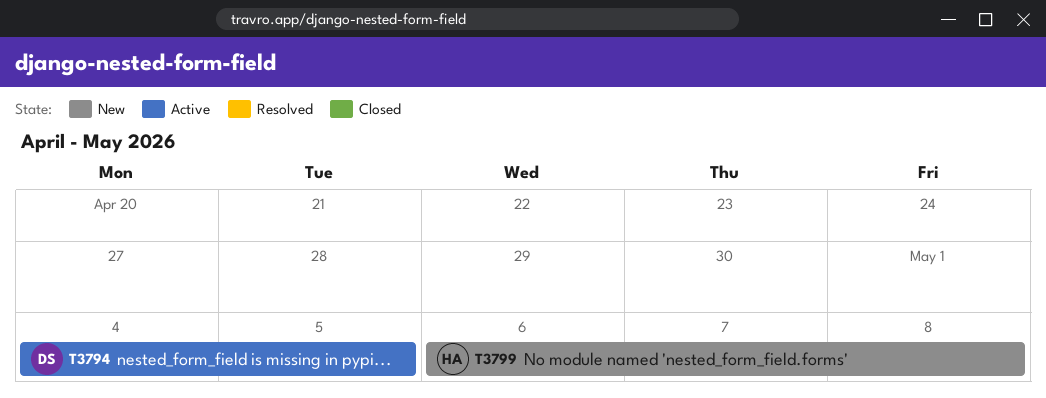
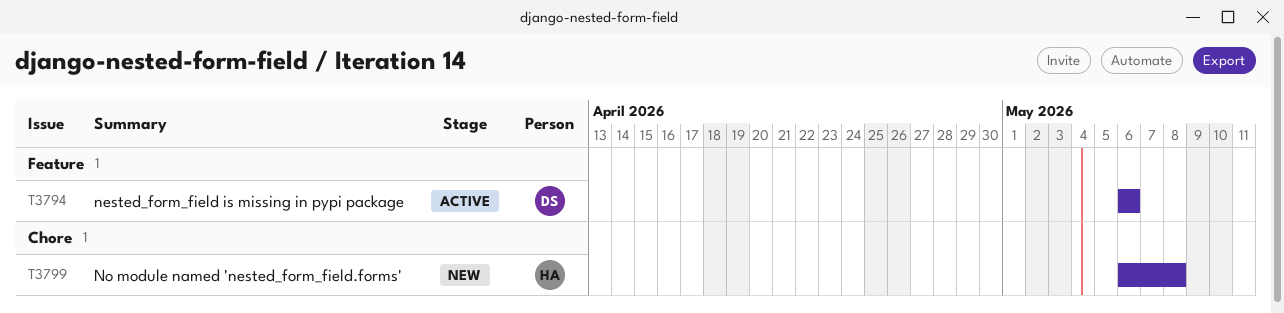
T3794, start: May 4 -> May 6
T3794, due: May 5 -> May 6

